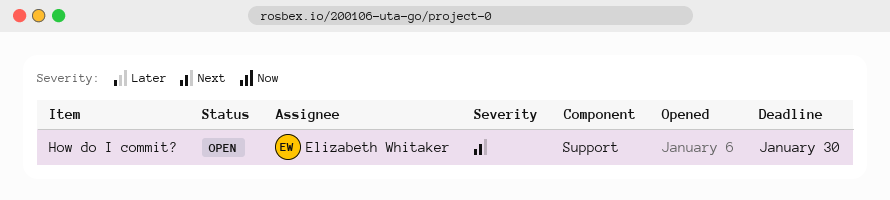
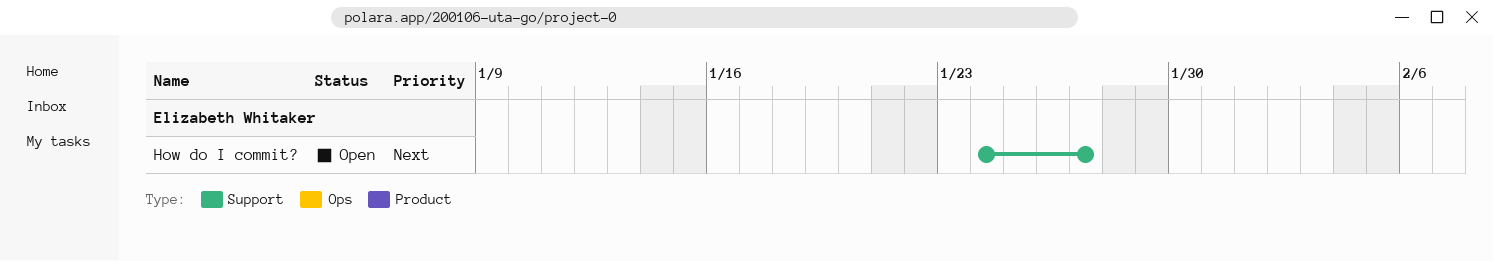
How do I commit?, due: Jan 30 -> Jan 27

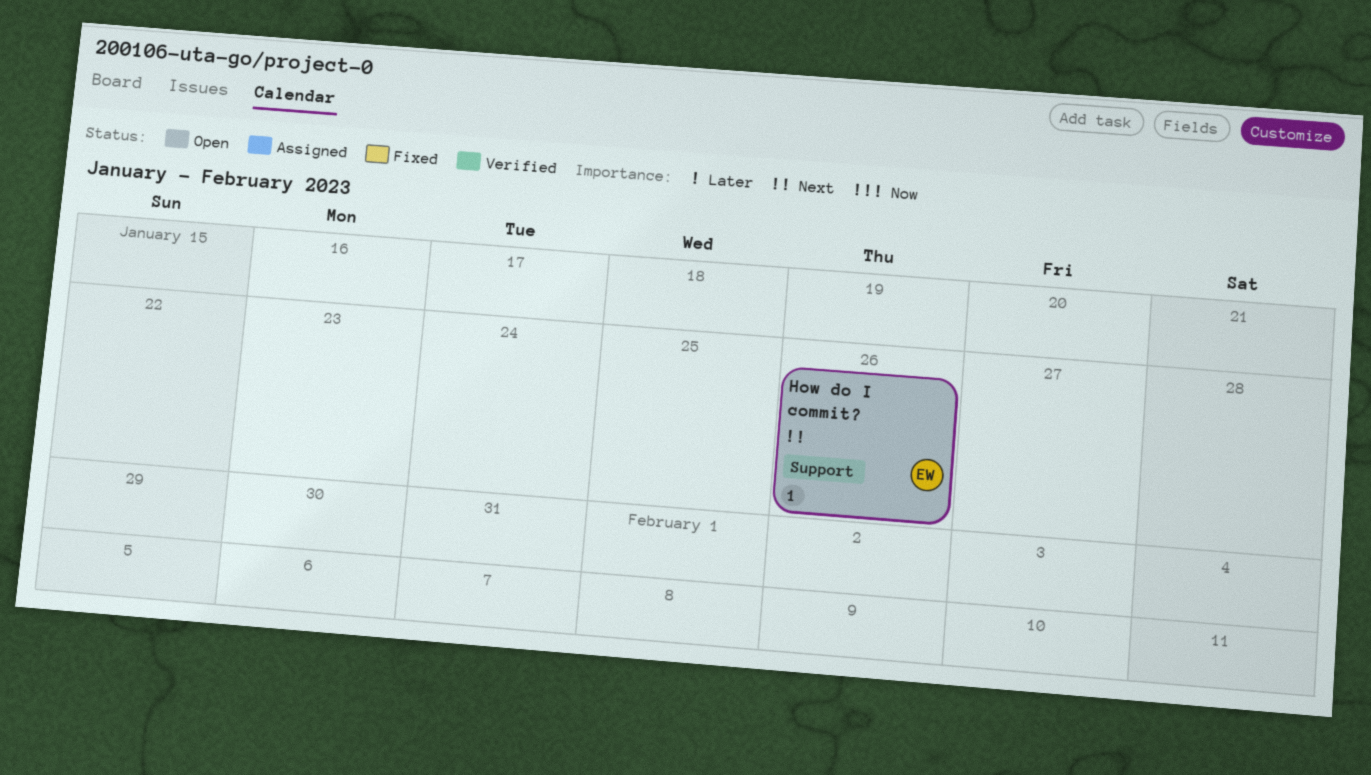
How do I commit?, due: Jan 27 -> Jan 26

